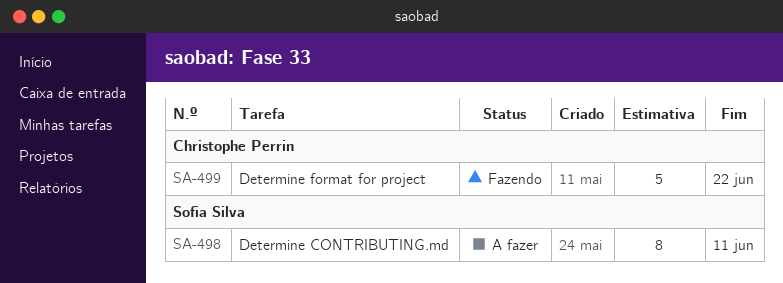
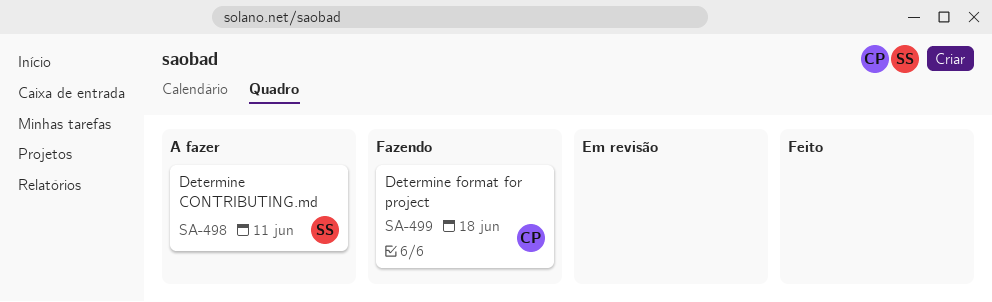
SA-499, due: Jun 22 -> Jun 18

